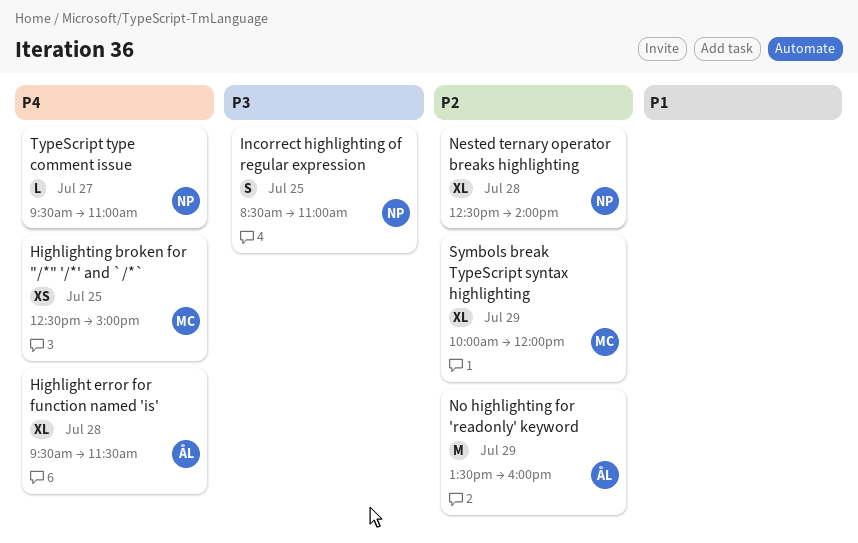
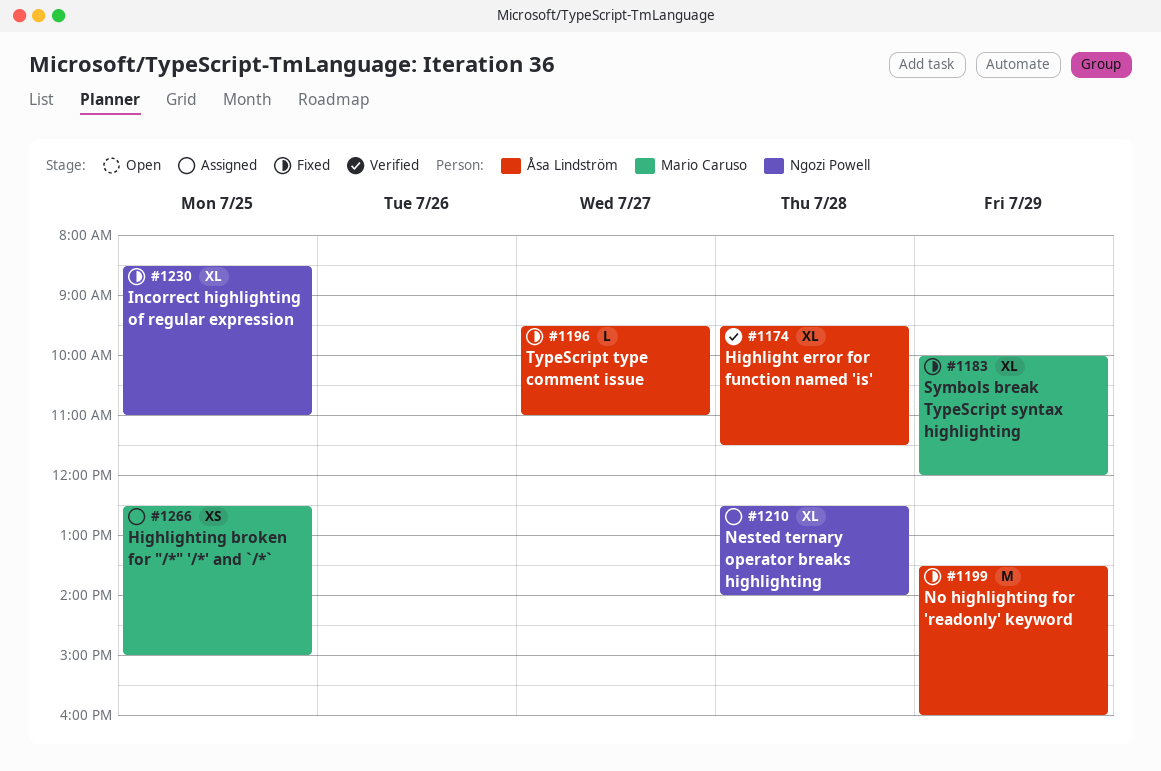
Incorrect highlighting of regular expression, estimate: S -> XL
TypeScript type comment issue, owner: Ngozi Powell -> Åsa Lindström

